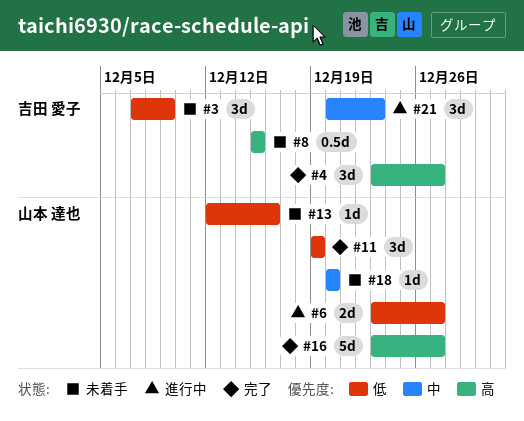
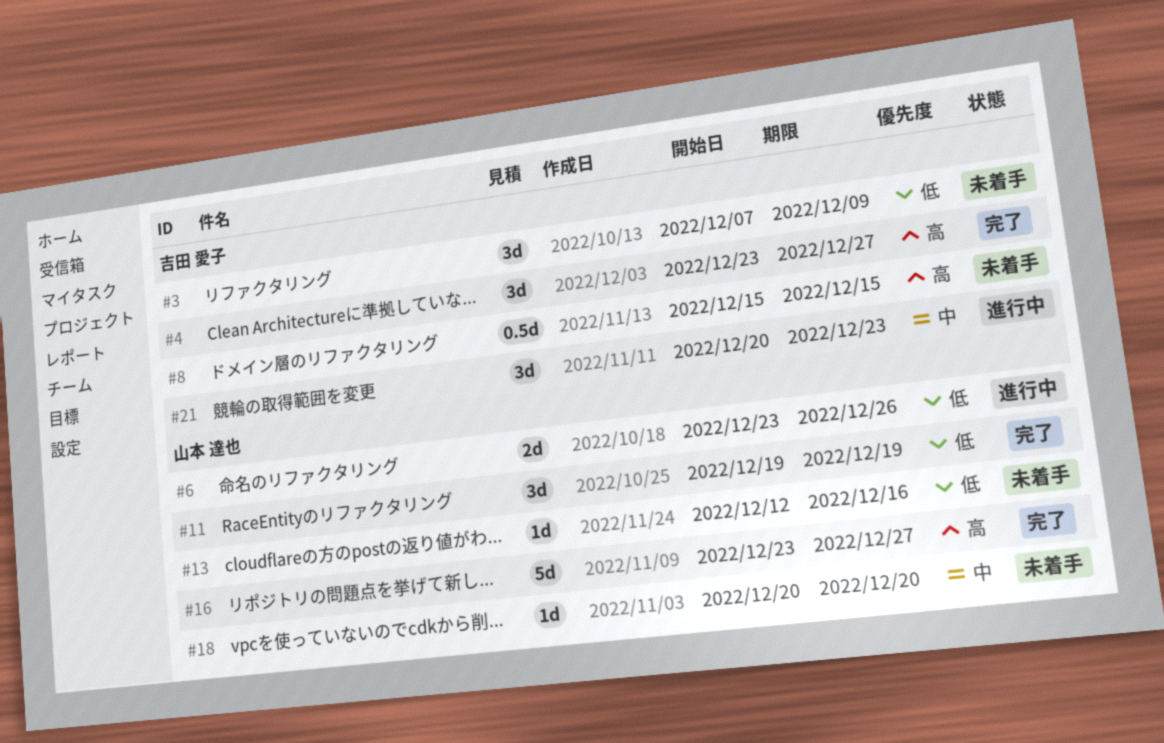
#6, due: Dec 27 -> Dec 26

